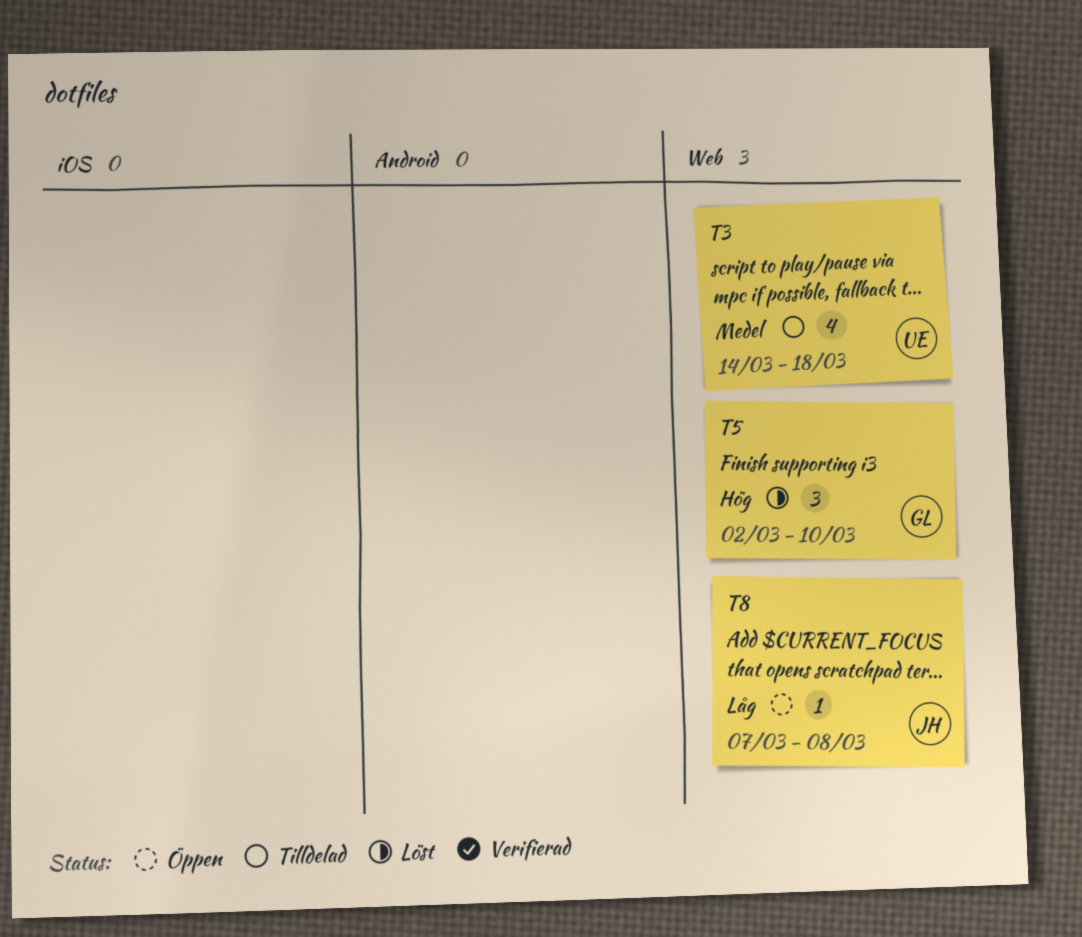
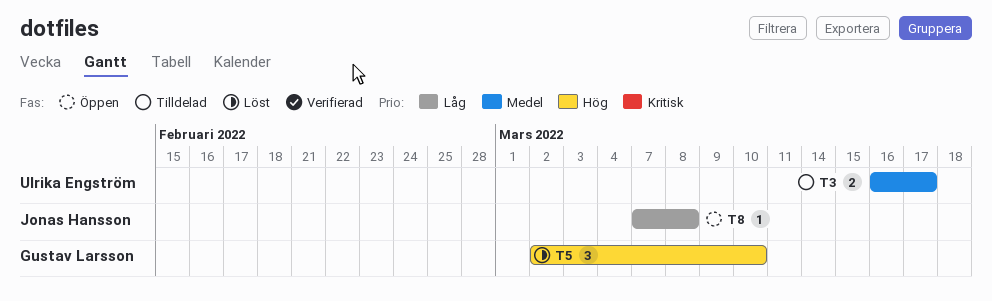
T3, estimate: 4 -> 2
T3, start: Mar 14 -> Mar 16
T3, due: Mar 18 -> Mar 17

